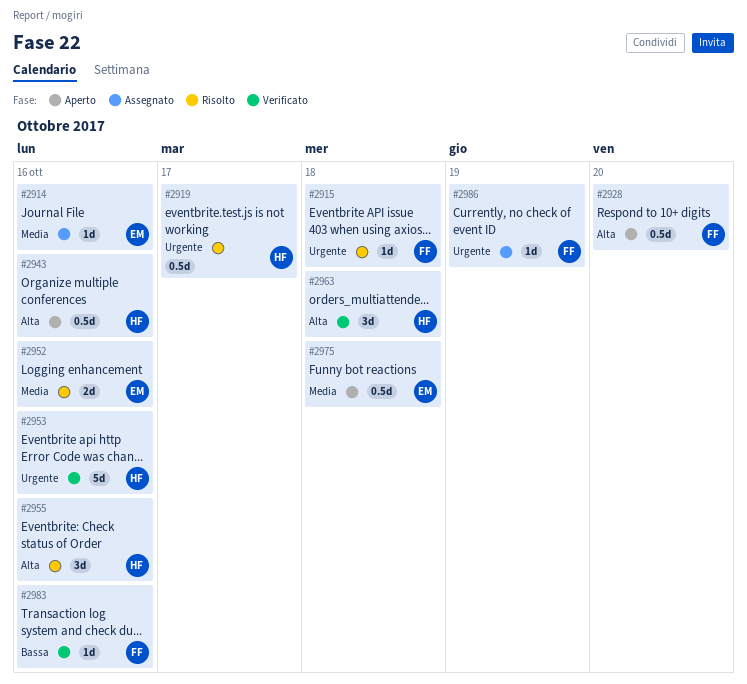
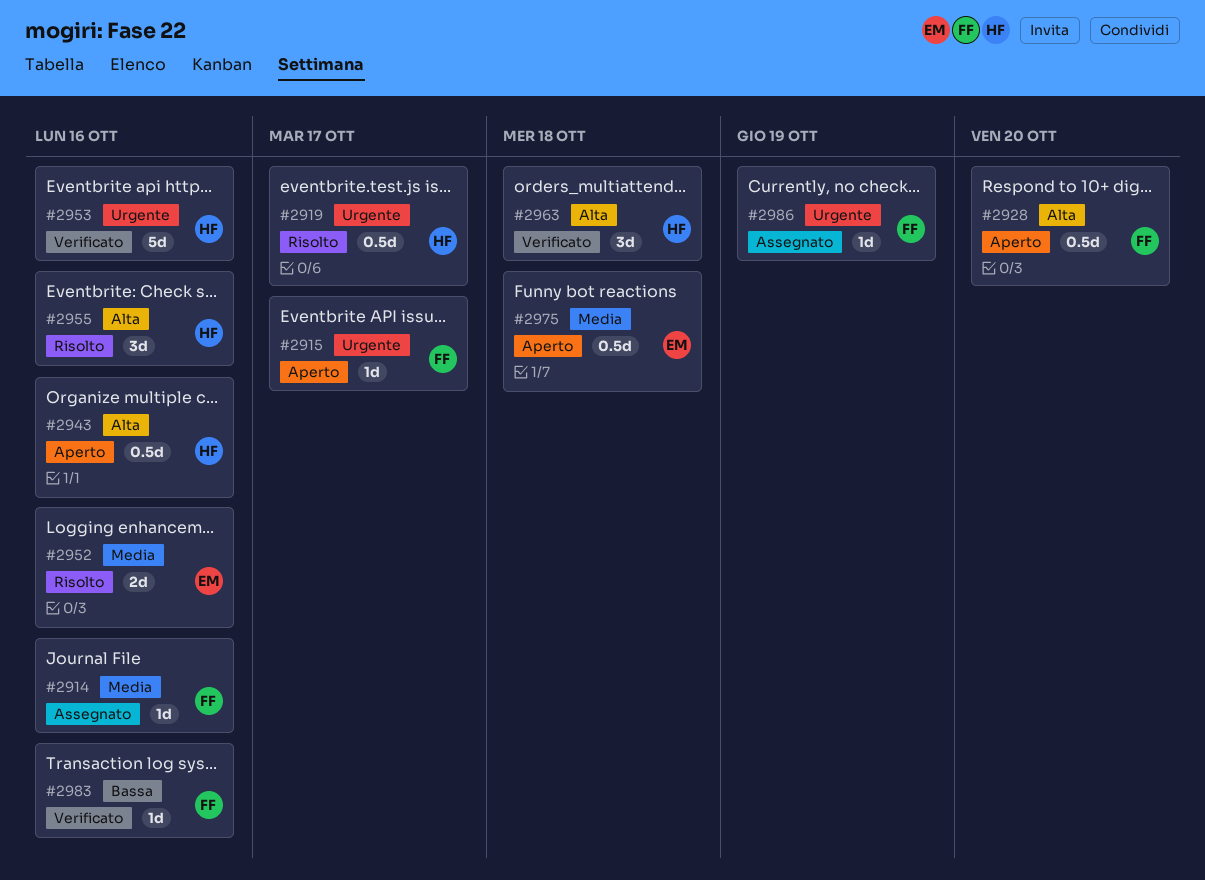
#2914, owner: EM -> FF
#2915, status: Risolto -> Aperto
#2915, due: Oct 18 -> Oct 17

